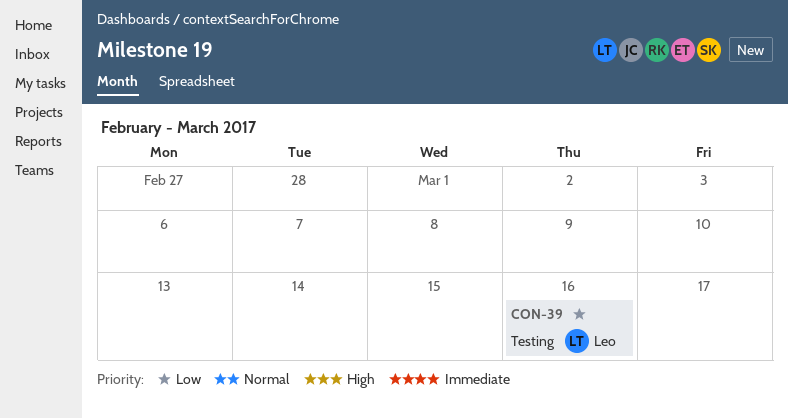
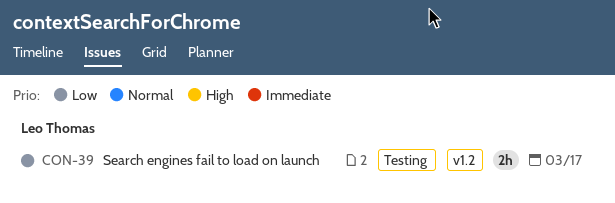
CON-39, due: Mar 16 -> Mar 17

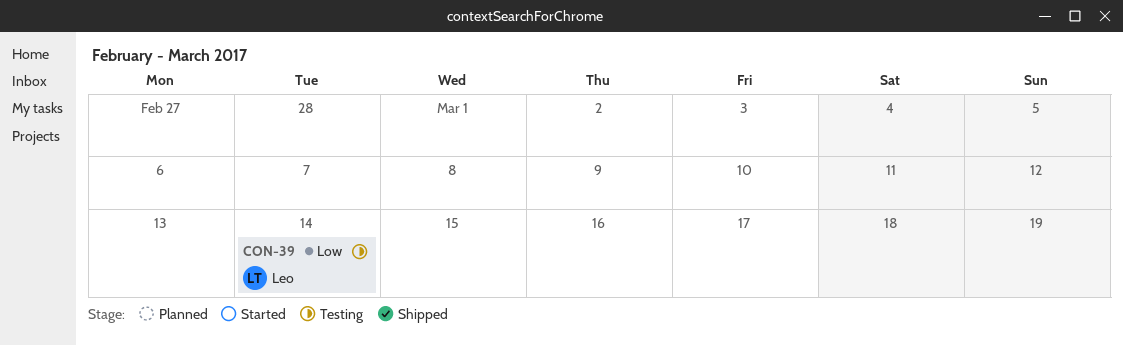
CON-39, due: Mar 17 -> Mar 14

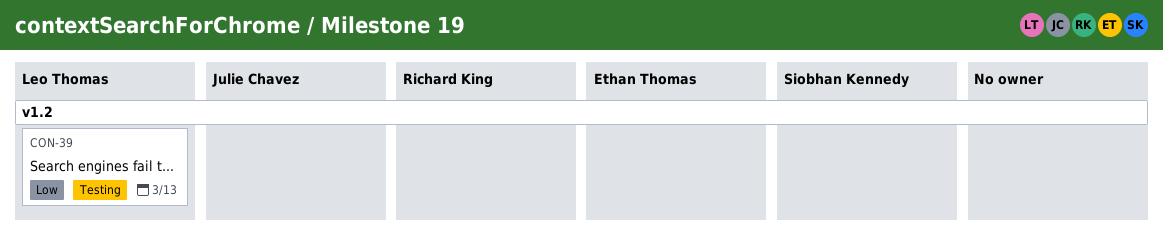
CON-39, due: Mar 14 -> Mar 13

